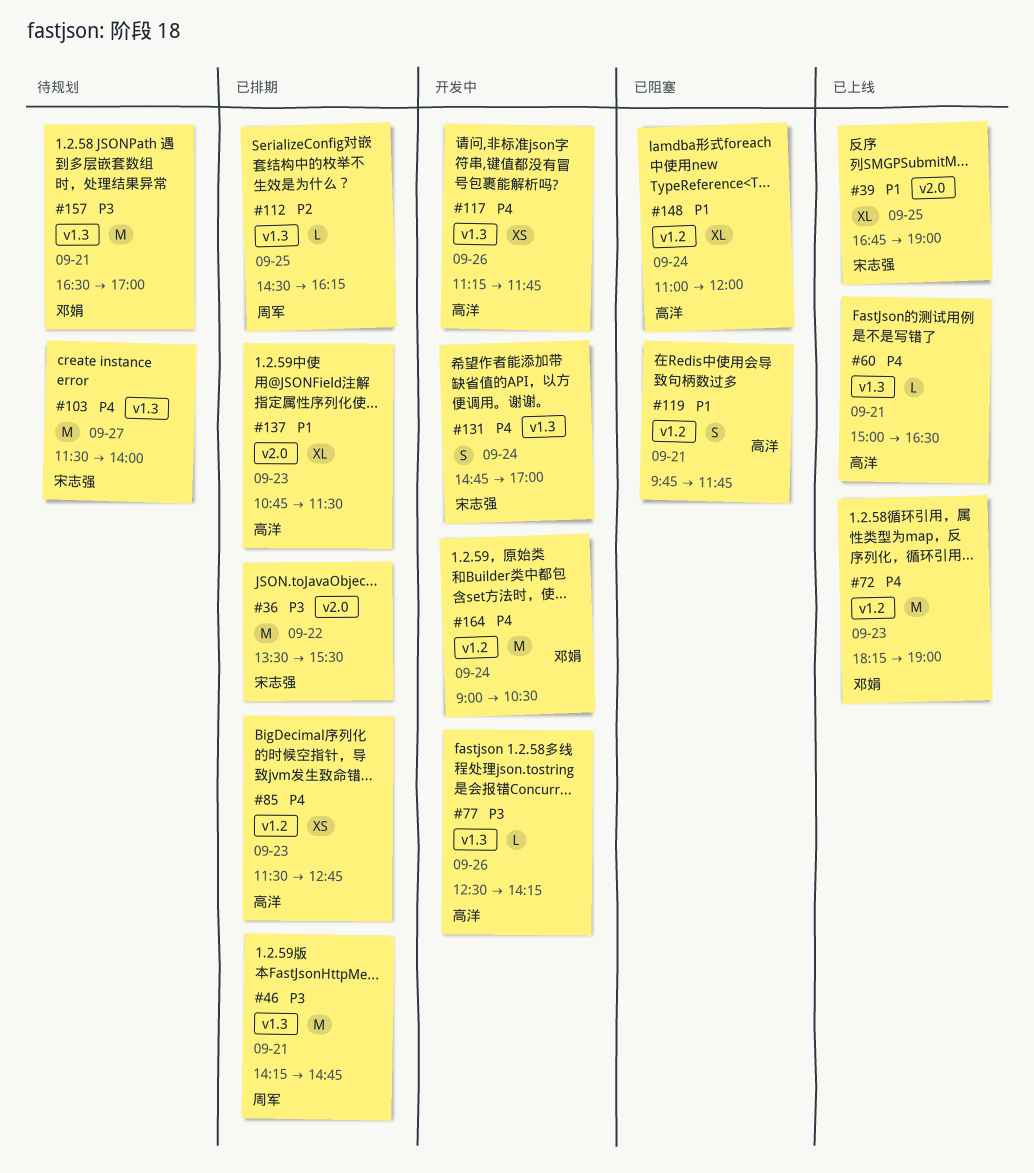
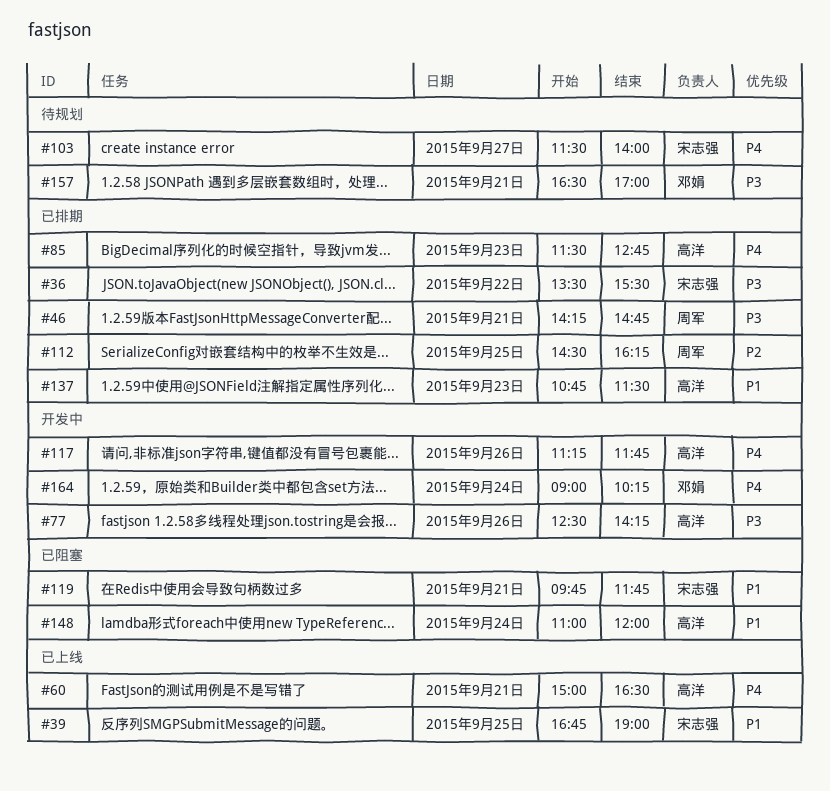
#72: present -> none
#119, owner: 高洋 -> 宋志强
#131: present -> none
#164, ends: 10:30 -> 10:15

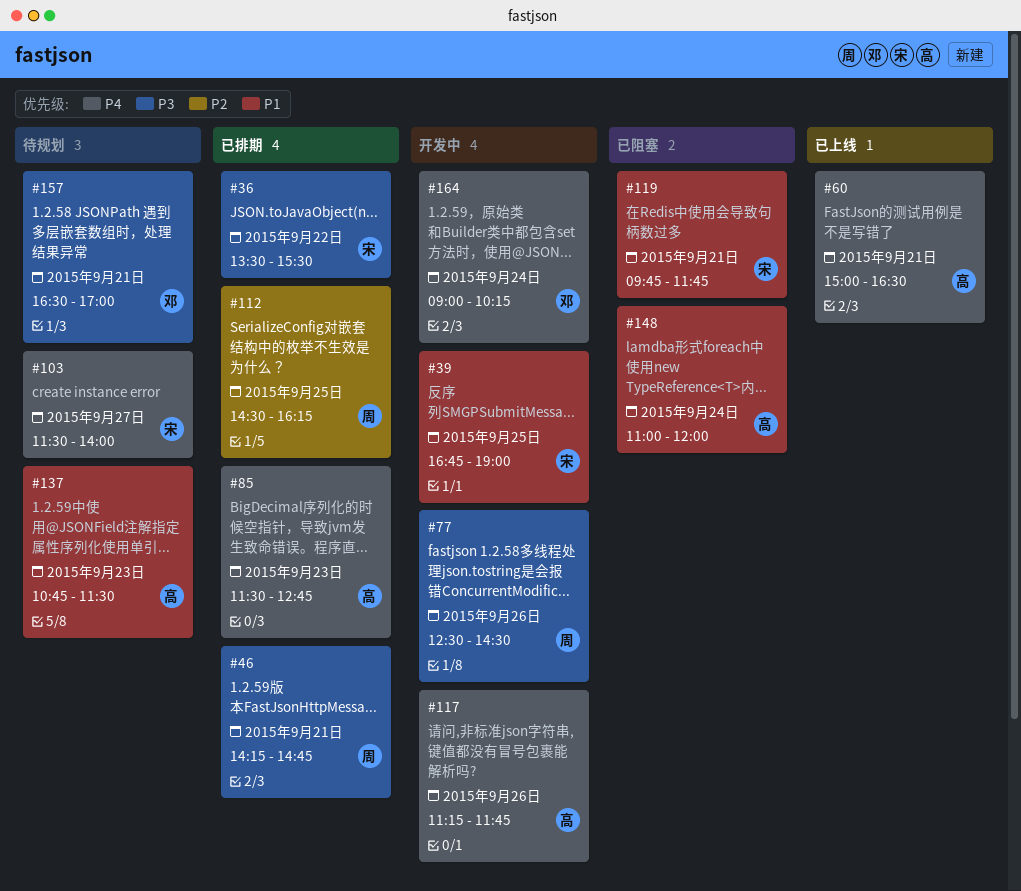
#39, status: 已上线 -> 开发中
#77, owner: 高洋 -> 周军
#77, ends: 14:15 -> 14:30
#137, status: 已排期 -> 待规划

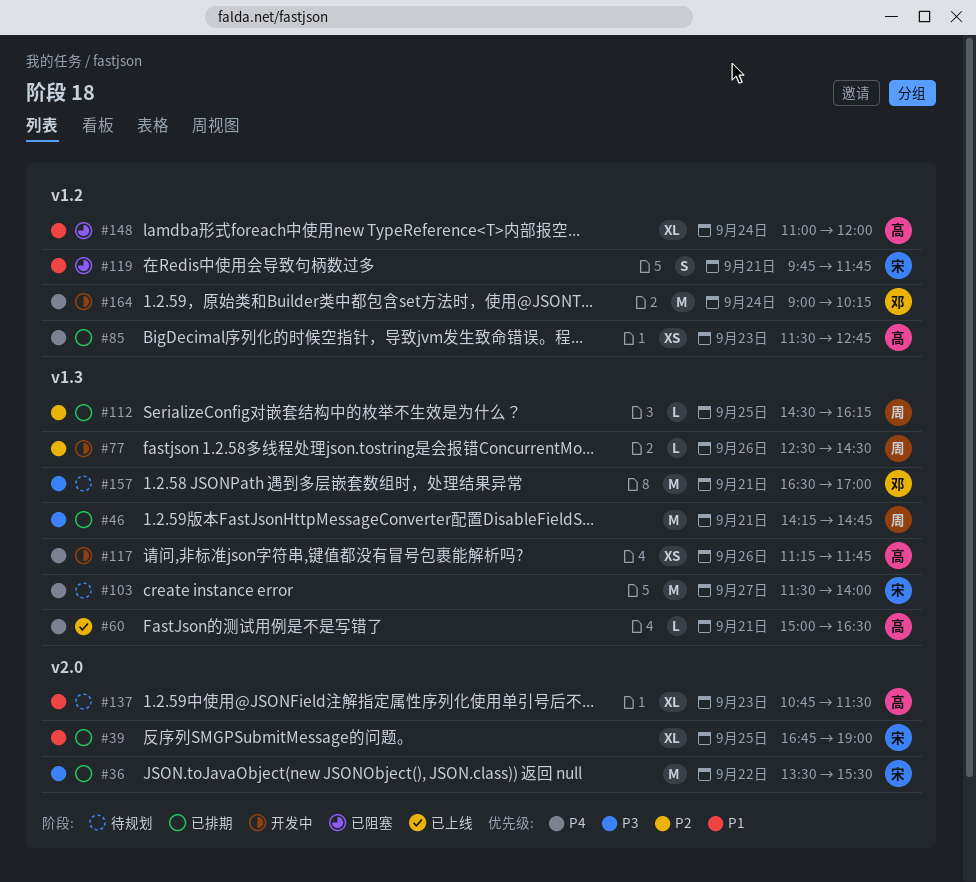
#39, status: 开发中 -> 已排期
#77, priority: P3 -> P2

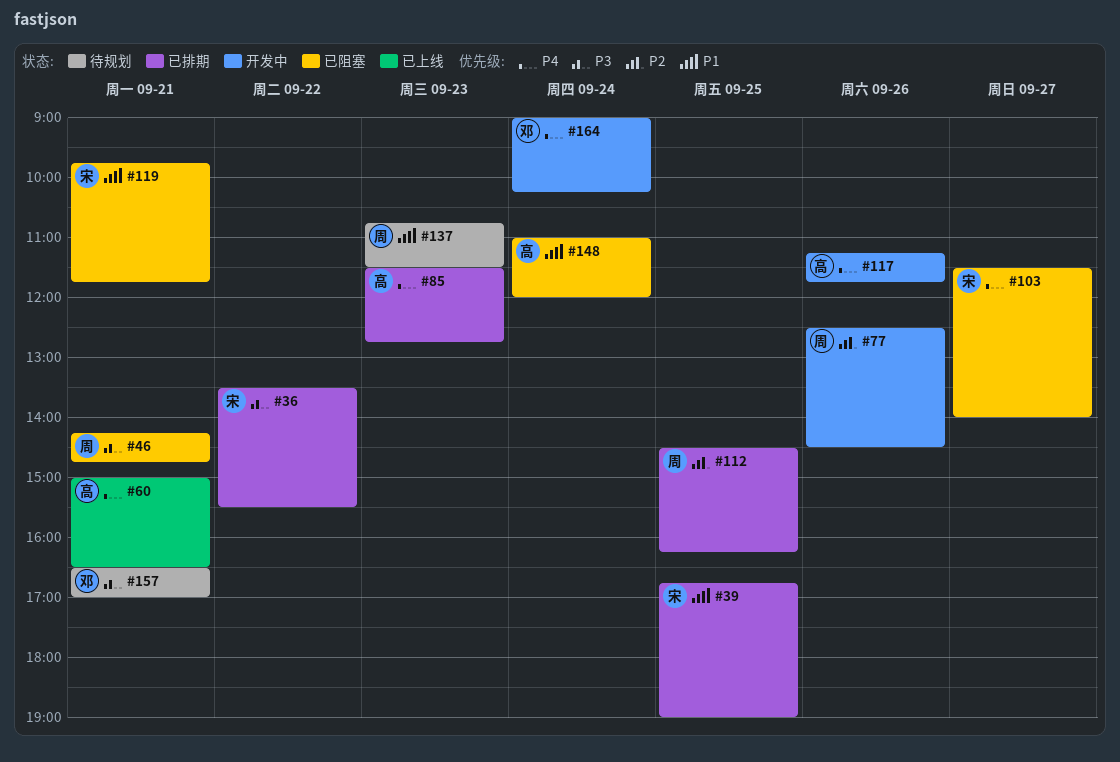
#46, status: 已排期 -> 已阻塞
#103, status: 待规划 -> 已阻塞
#137, owner: 高 -> 周

